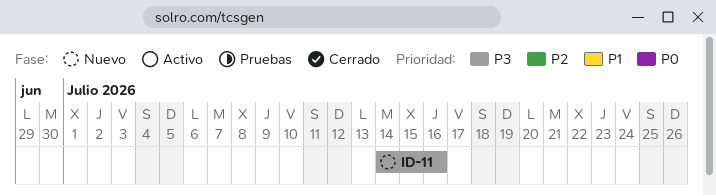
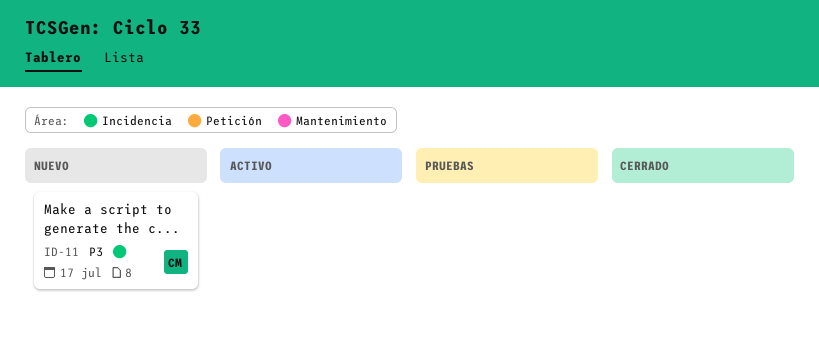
ID-11, due: Jul 16 -> Jul 17

